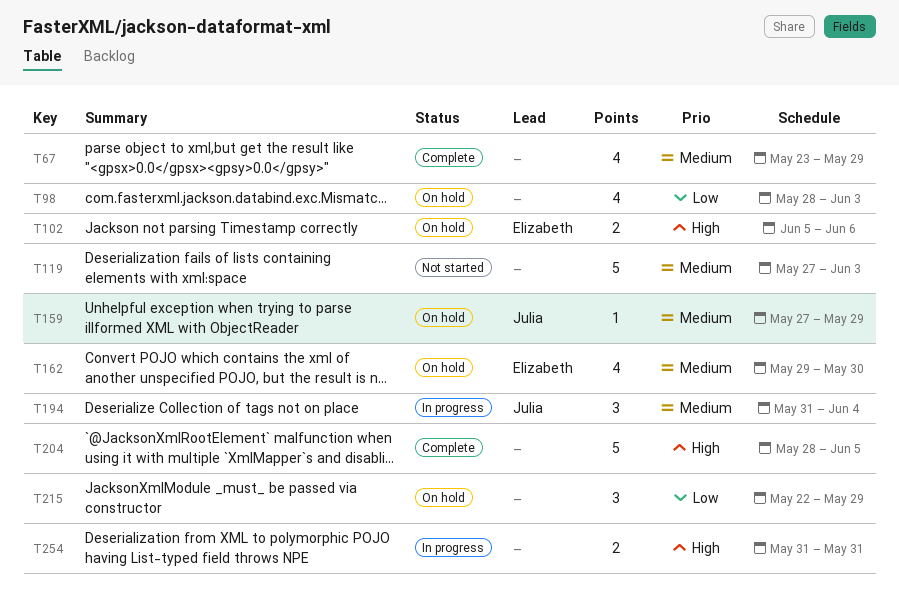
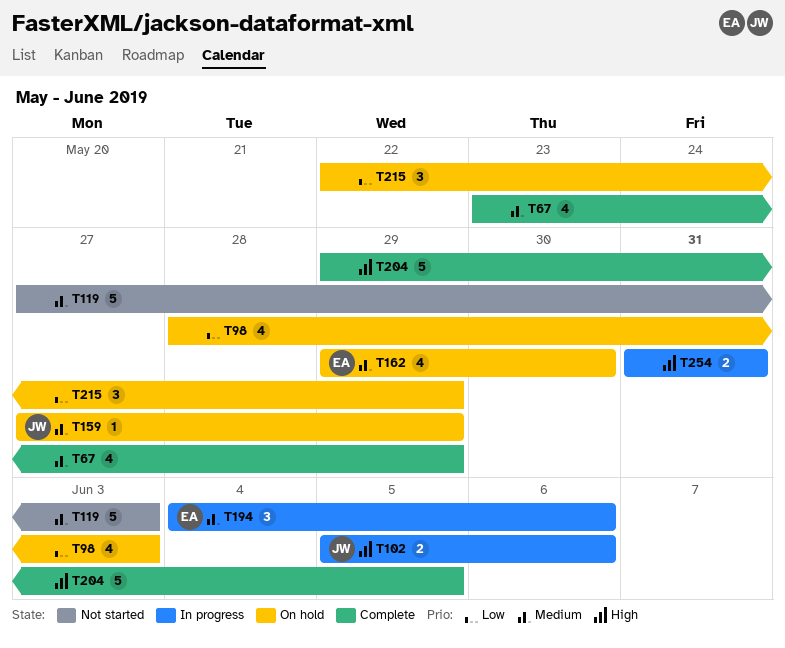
T102, status: On hold -> In progress
T102, owner: Elizabeth -> Julia
T194, owner: Julia -> Elizabeth
T194, start: May 31 -> Jun 4
T194, due: Jun 4 -> Jun 6
T204, start: May 28 -> May 29

